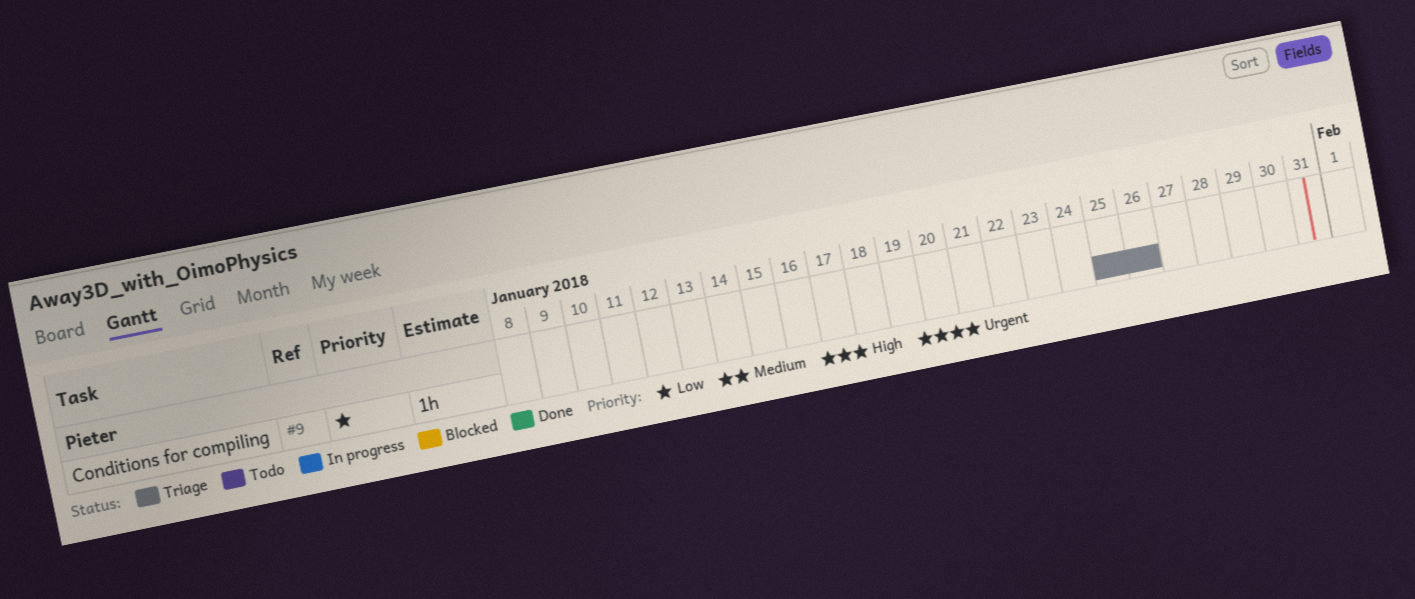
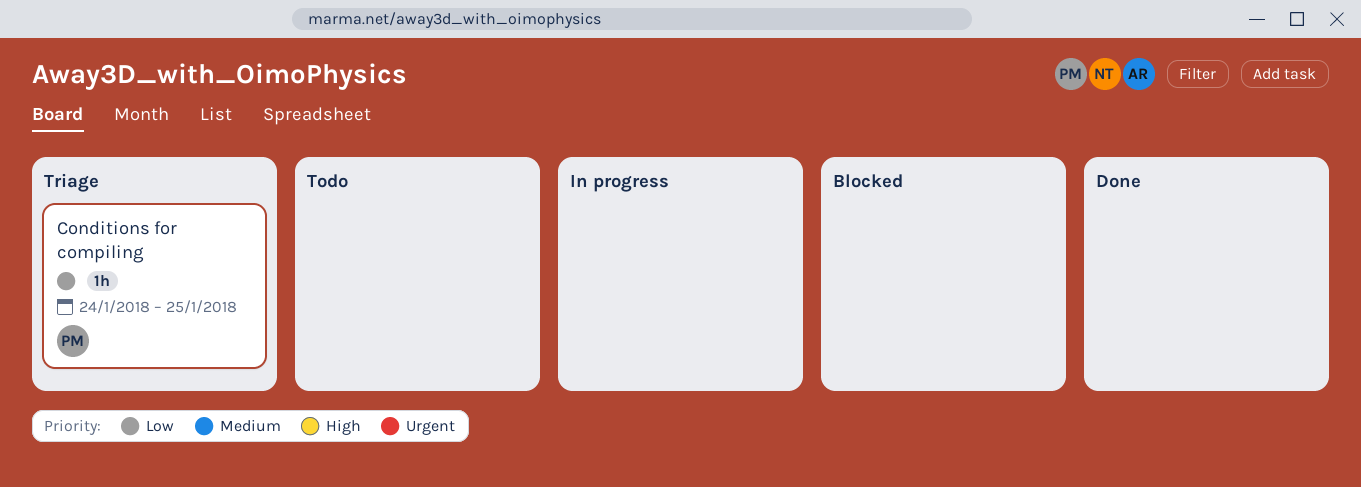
Conditions for compiling, start: Jan 25 -> Jan 24
Conditions for compiling, due: Jan 26 -> Jan 25

